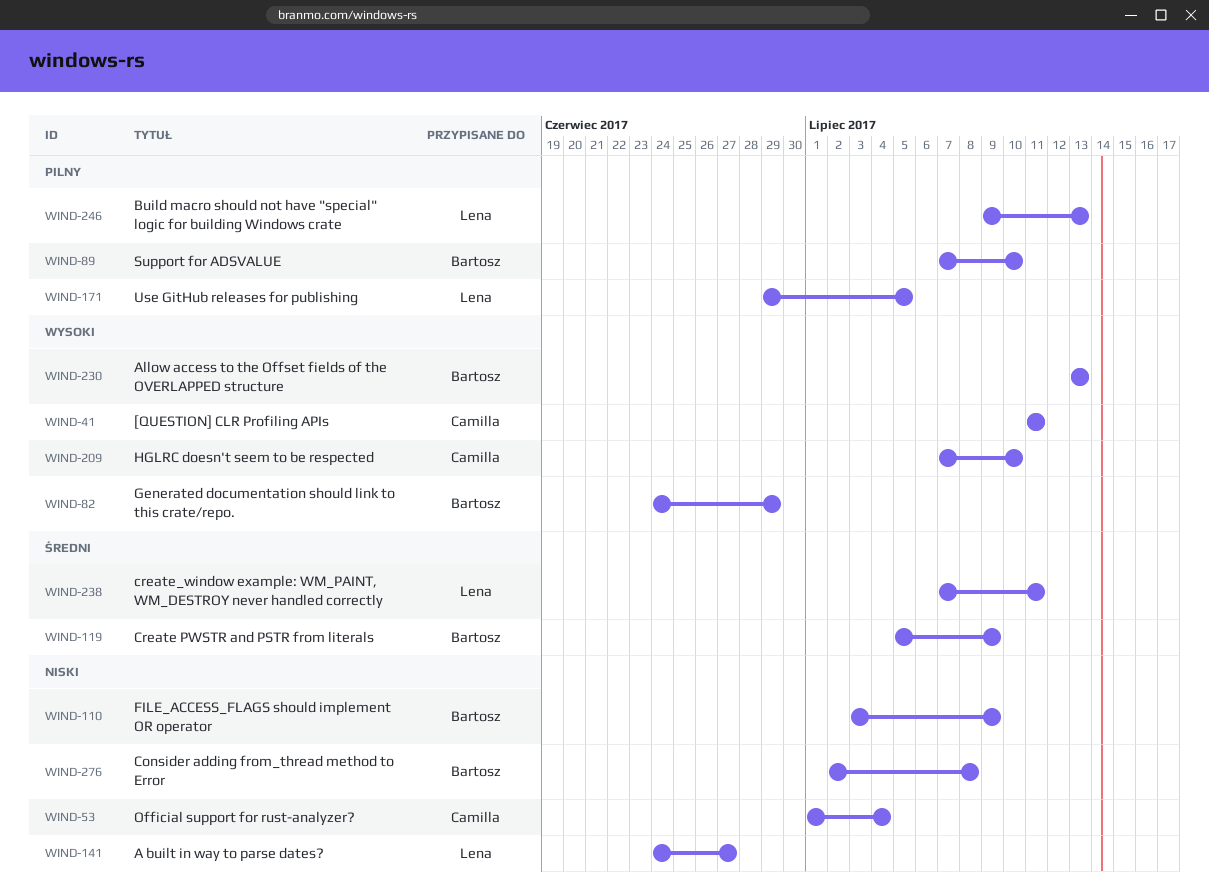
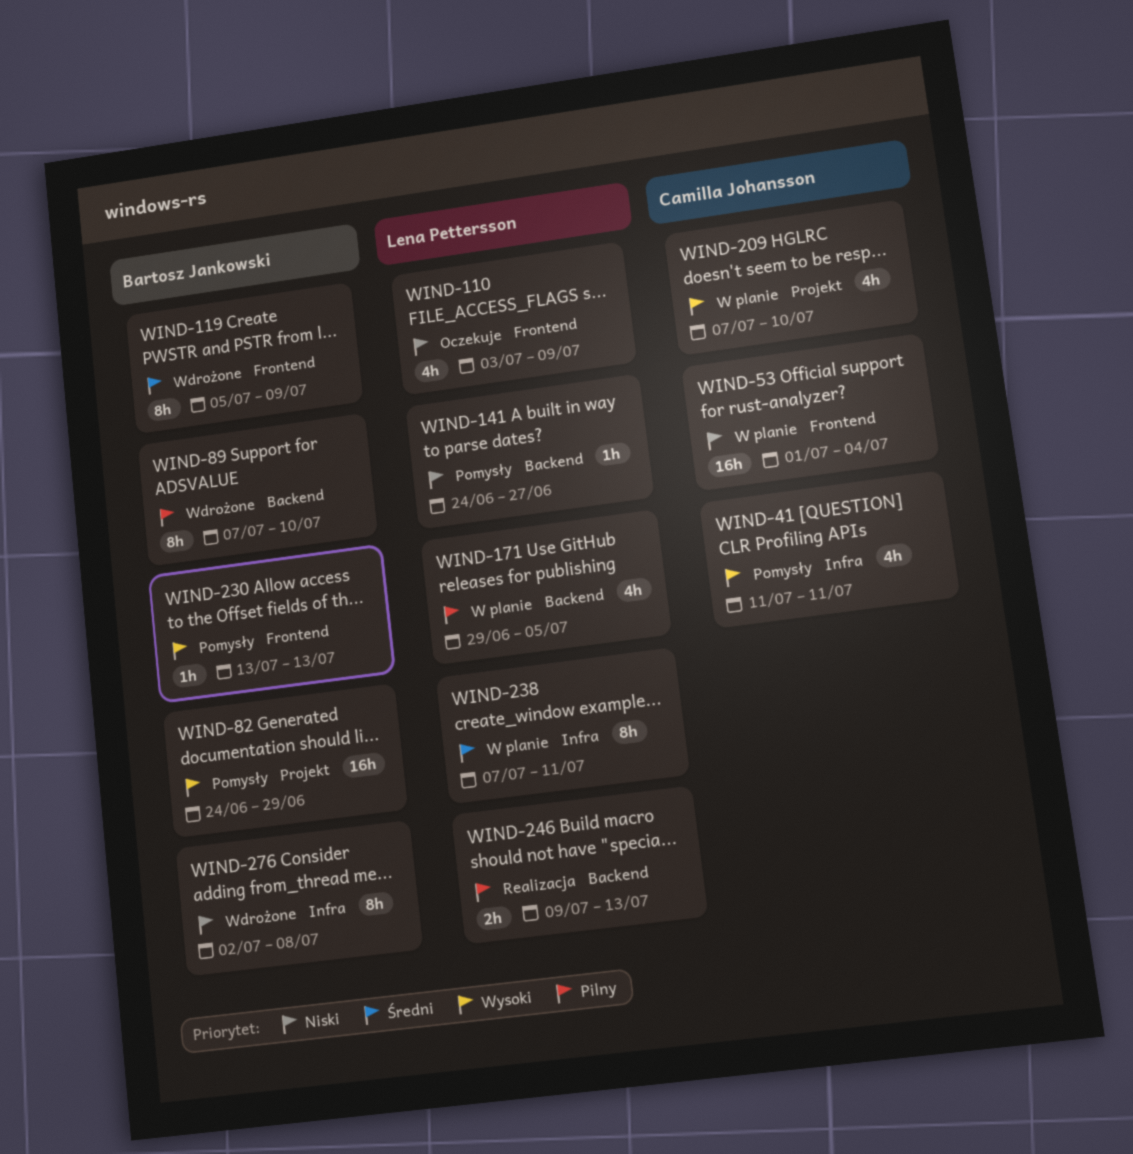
WIND-110, owner: Bartosz Jankowski -> Lena Pettersson

